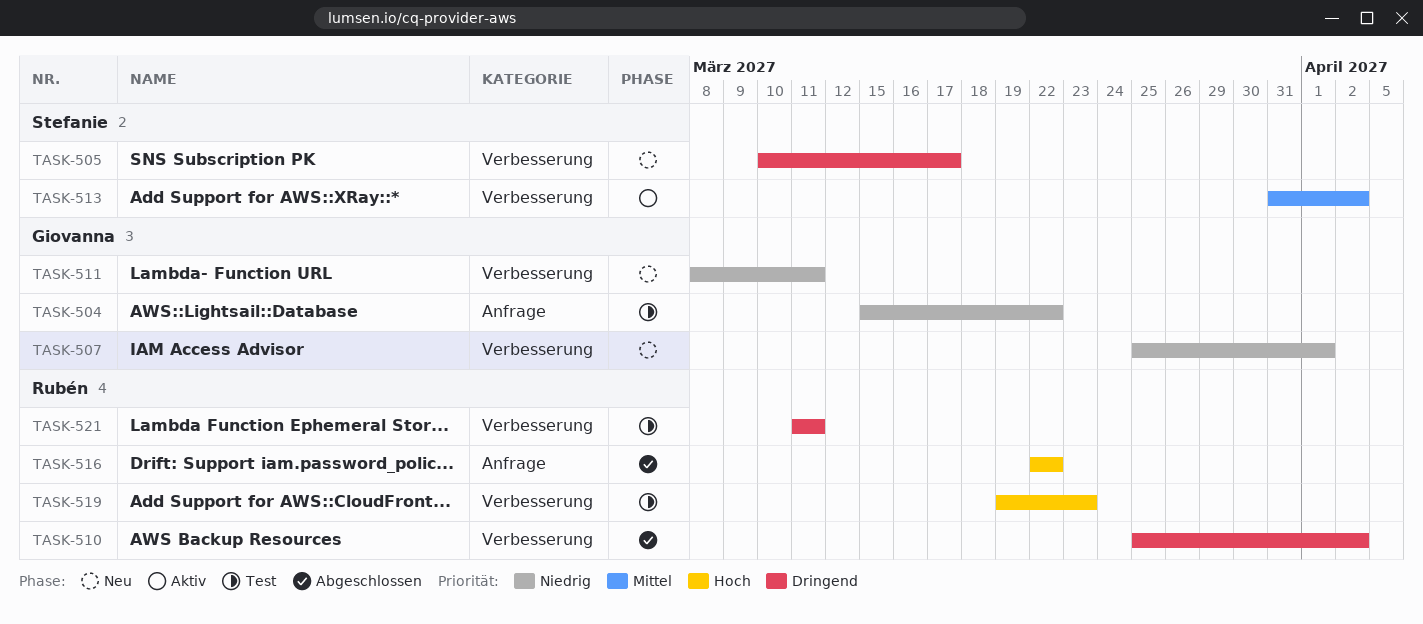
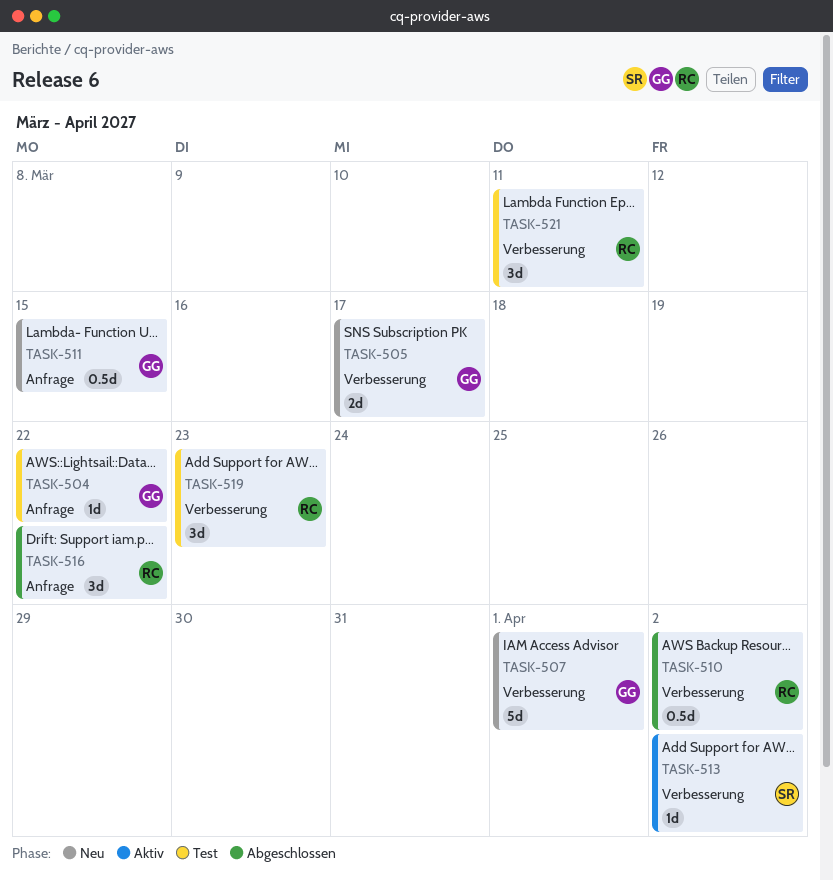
TASK-505, owner: Stefanie -> Giovanna
TASK-511, label: Verbesserung -> Anfrage
TASK-511, due: Mar 11 -> Mar 15

